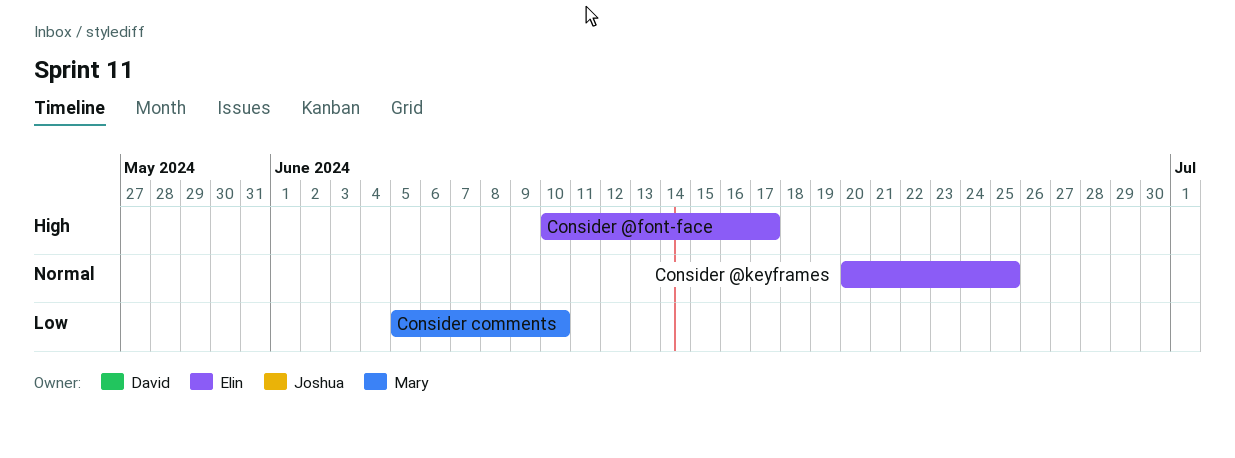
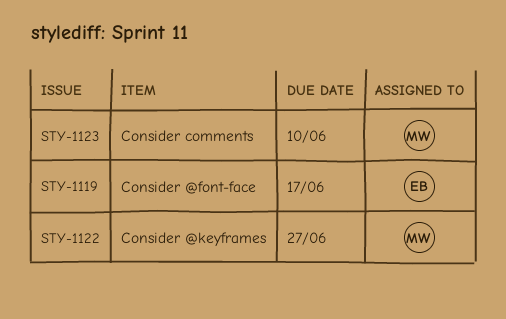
Consider @keyframes, owner: Elin -> Mary
Consider @keyframes, due: Jun 25 -> Jun 27

